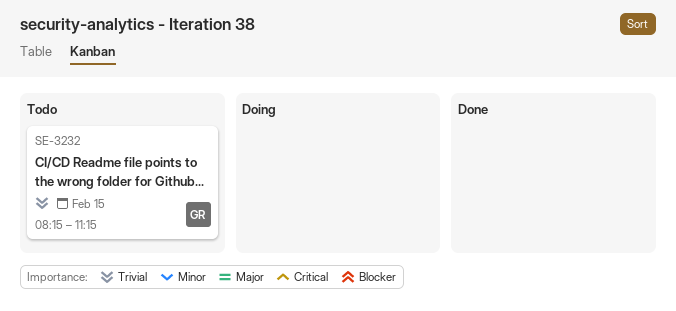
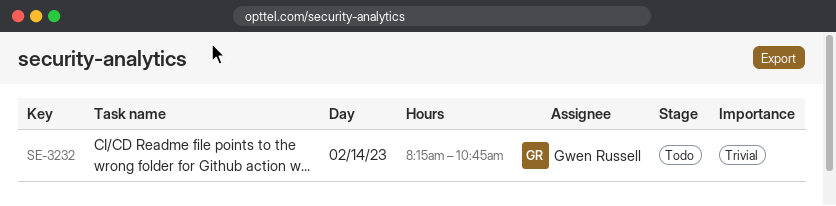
SE-3232, day: Feb 15 -> Feb 14
SE-3232, ends: 11:15 -> 10:45

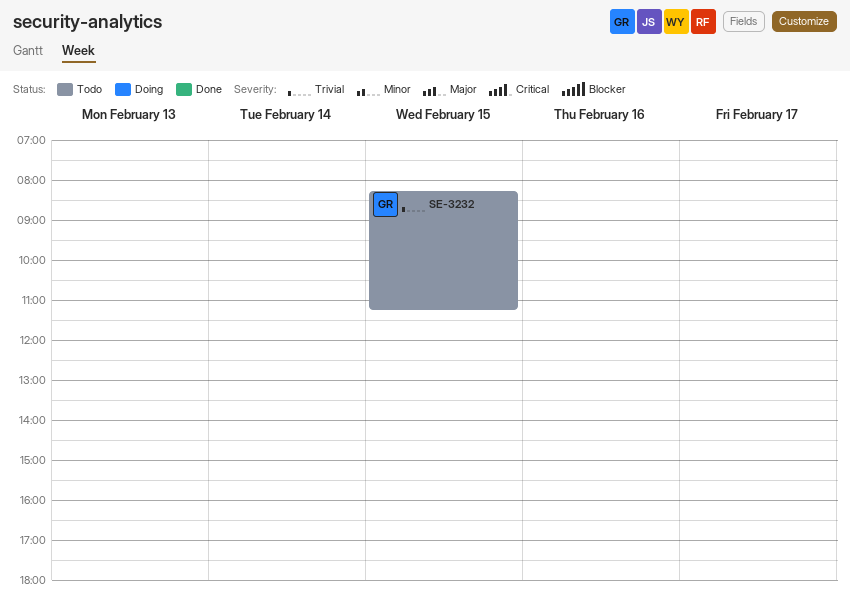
SE-3232, day: Feb 14 -> Feb 15
SE-3232, ends: 10:45 -> 11:15

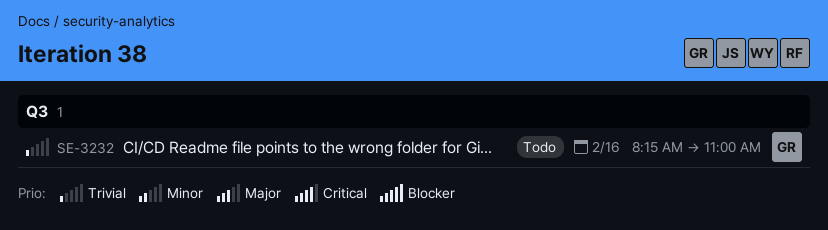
SE-3232, day: Feb 15 -> Feb 16
SE-3232, ends: 11:15 -> 11:00

